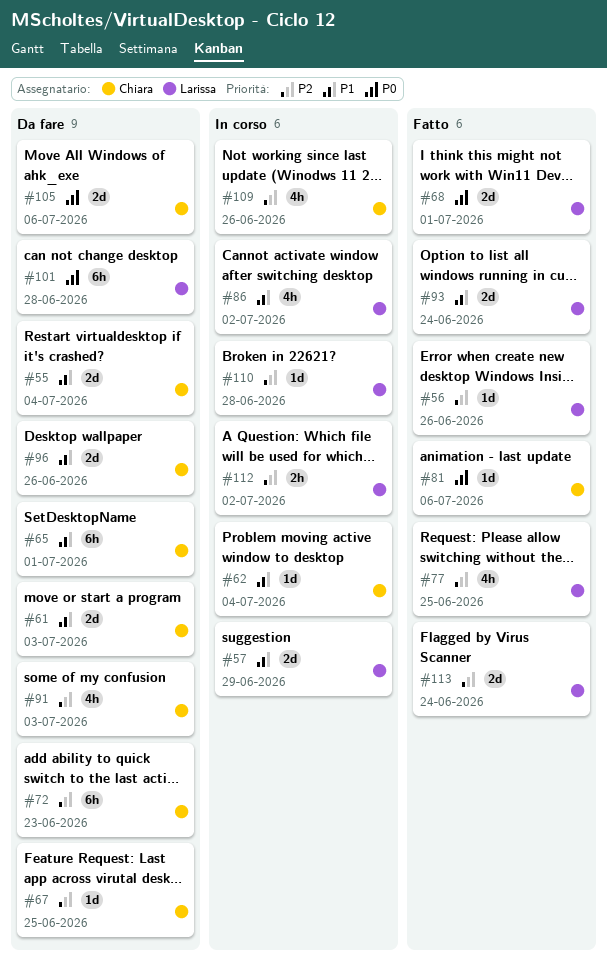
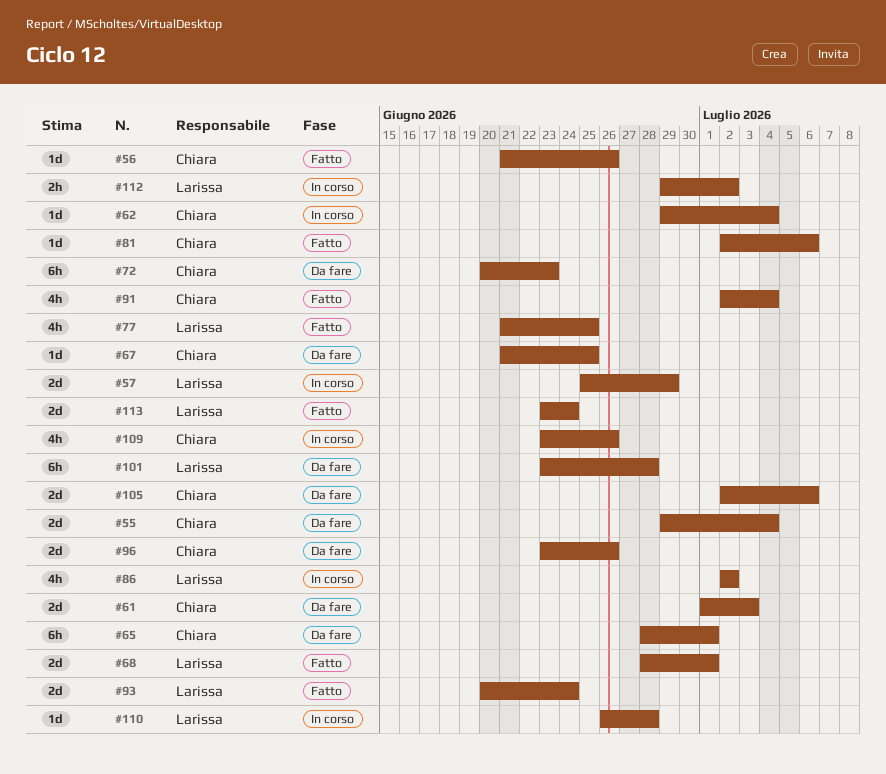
#56, owner: Larissa -> Chiara
#91, status: Da fare -> Fatto
#91, due: Jul 3 -> Jul 4

